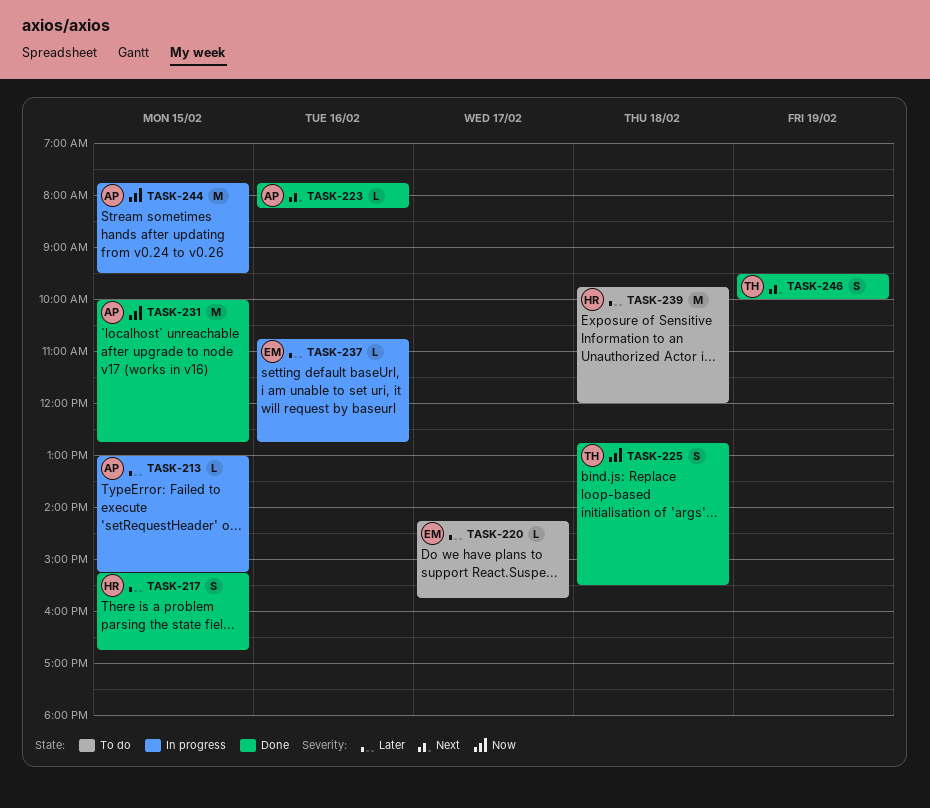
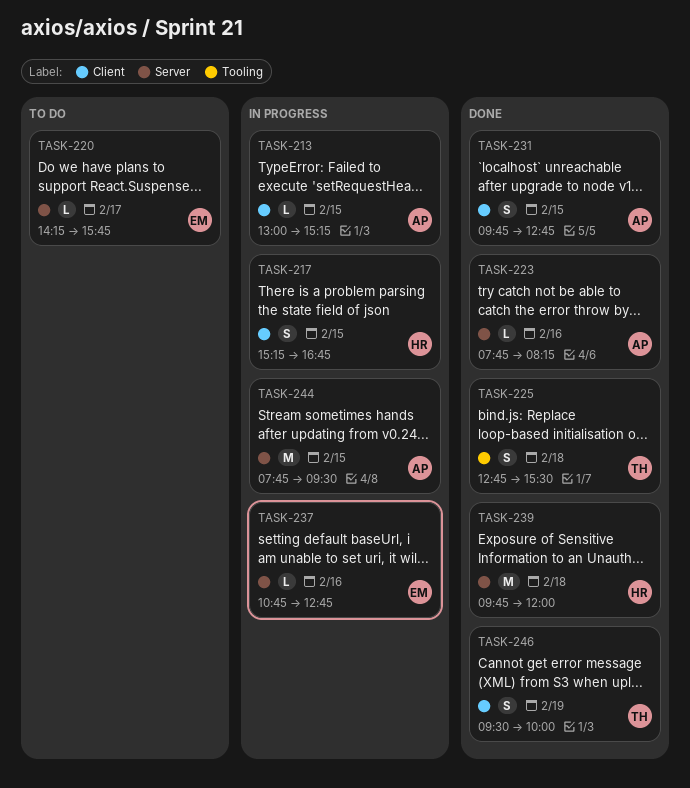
TASK-217, status: Done -> In progress
TASK-231, estimate: M -> S
TASK-231, begins: 10:00 -> 09:45
TASK-239, status: To do -> Done

